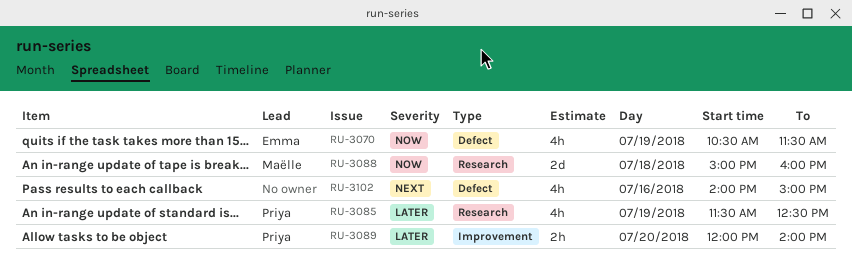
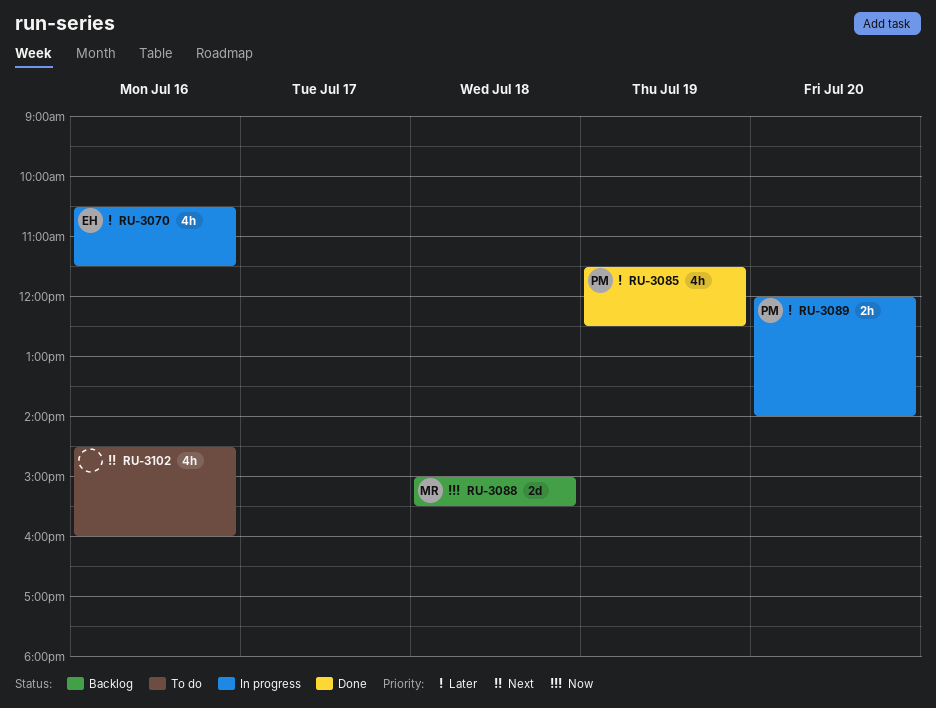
RU-3070, priority: Now -> Later
RU-3070, day: Jul 19 -> Jul 16
RU-3088, ends: 16:00 -> 15:30
RU-3102, begins: 14:00 -> 14:30
RU-3102, ends: 15:00 -> 16:00

